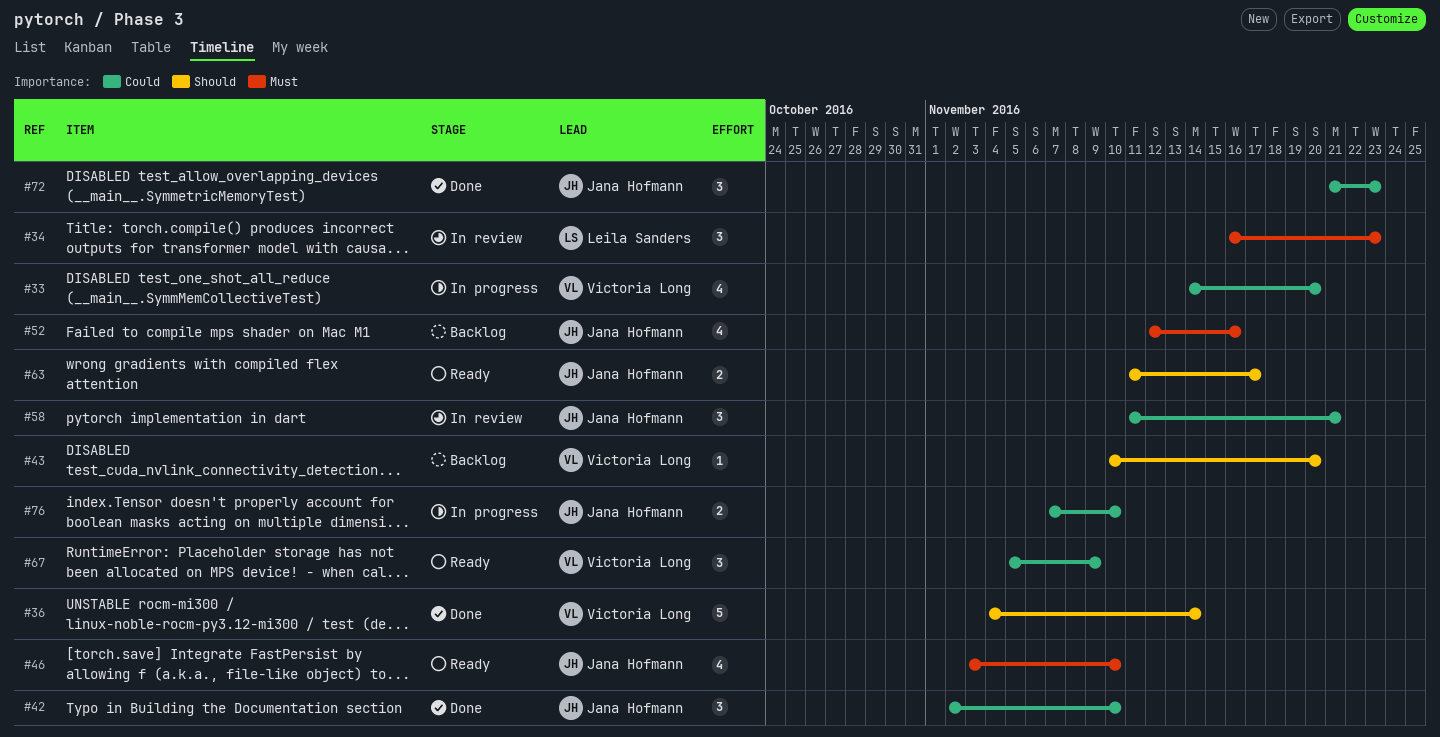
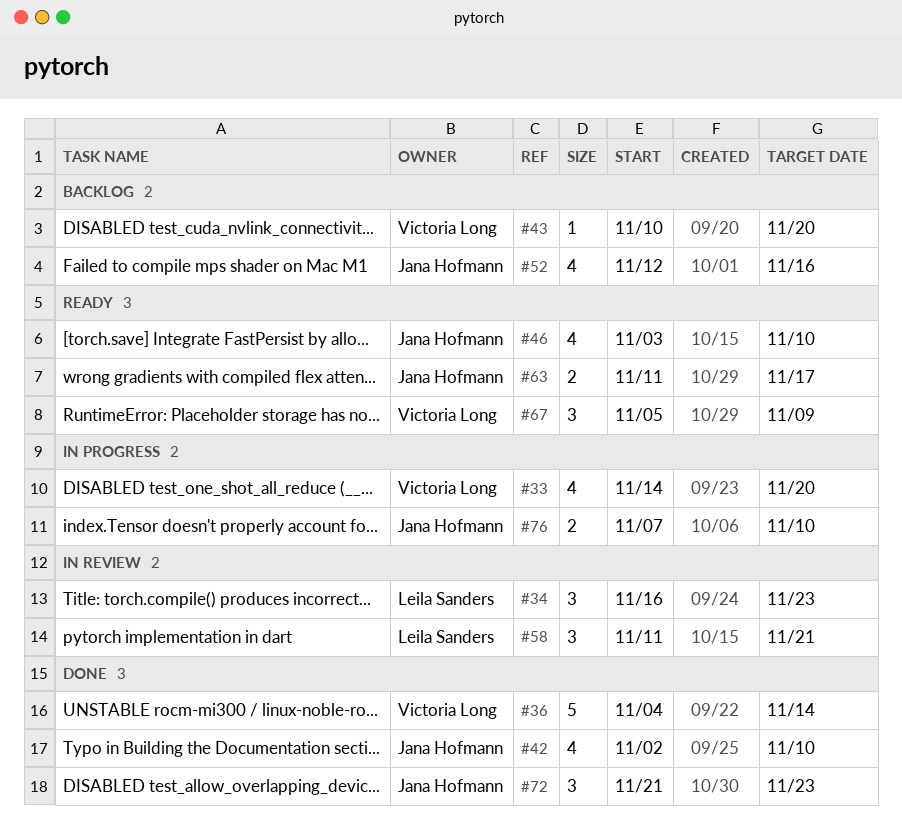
#42, estimate: 3 -> 4
#58, owner: Jana Hofmann -> Leila Sanders

